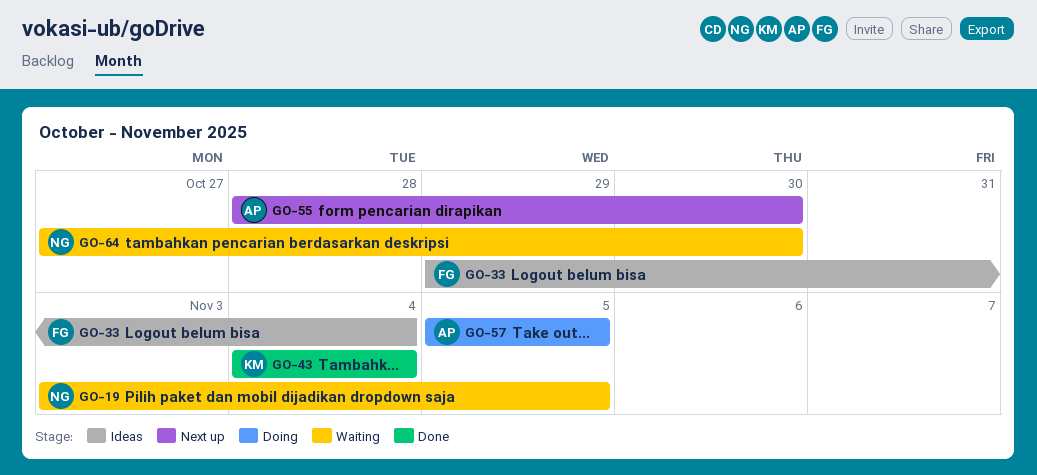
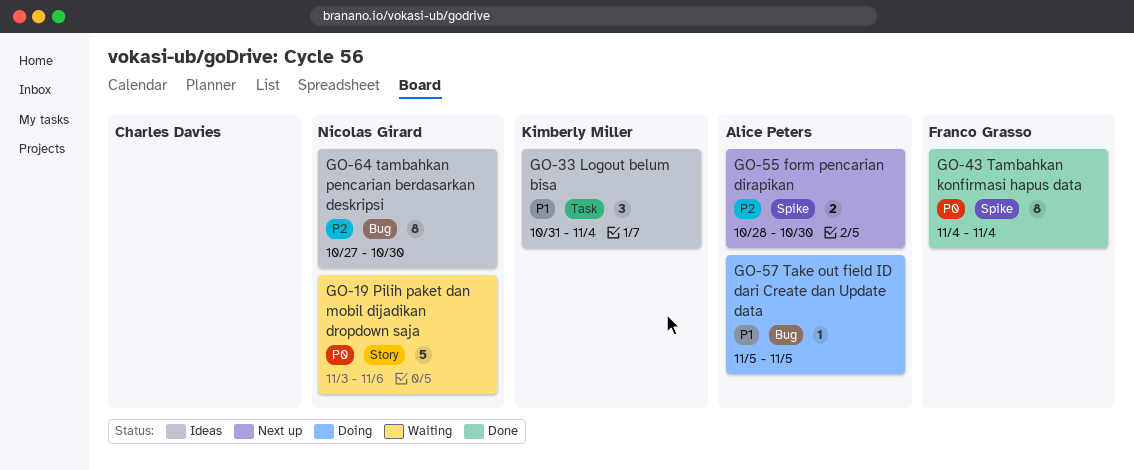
GO-19, due: Nov 5 -> Nov 6
GO-33, owner: Franco Grasso -> Kimberly Miller
GO-33, start: Oct 29 -> Oct 31
GO-43, owner: Kimberly Miller -> Franco Grasso
GO-64, status: Waiting -> Ideas

